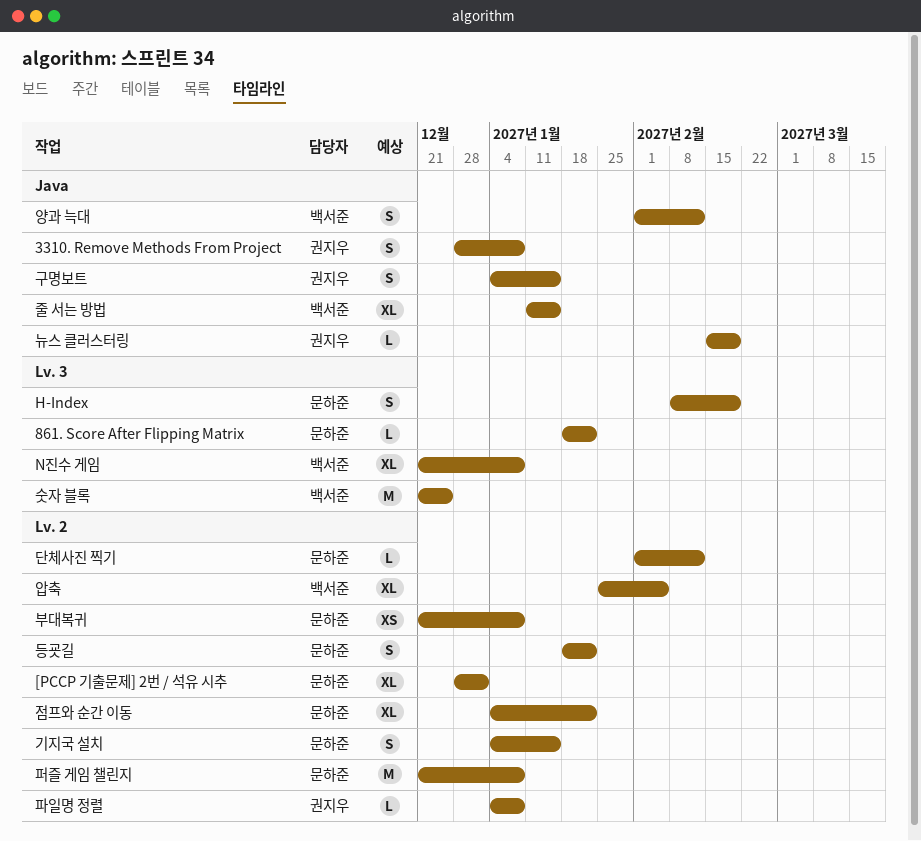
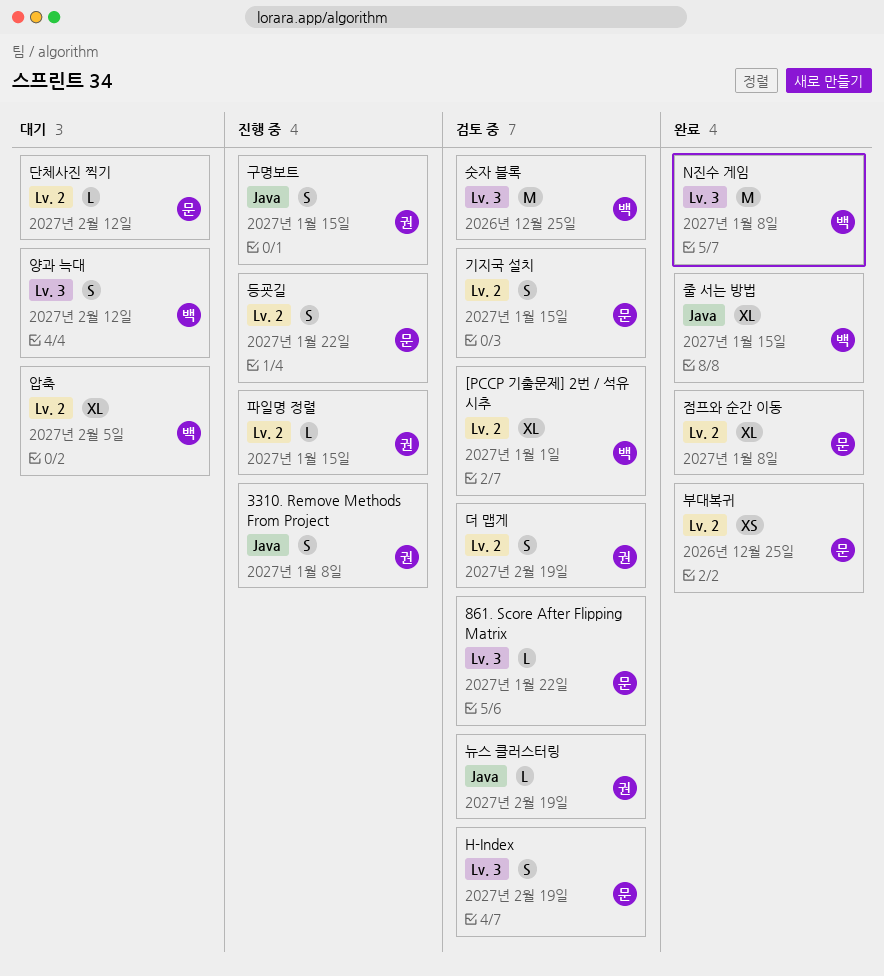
[PCCP 기출문제] 2번 / 석유 시추, owner: 문하준 -> 백서준
N진수 게임, estimate: XL -> M
더 맵게: none -> present
부대복귀, due: Jan 8 -> Dec 25
양과 늑대, label: Java -> Lv. 3
점프와 순간 이동, due: Jan 22 -> Jan 8
파일명 정렬, due: Jan 8 -> Jan 15
퍼즐 게임 챌린지: present -> none

